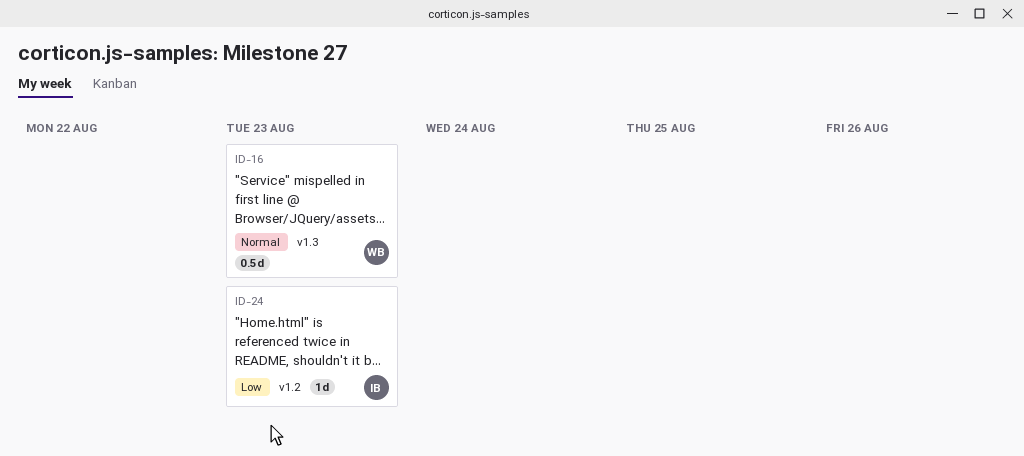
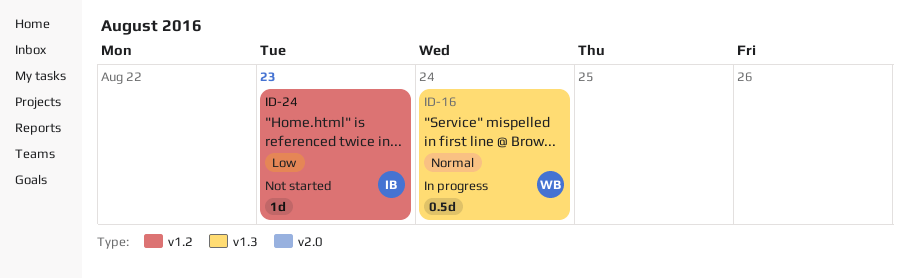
ID-16, due: Aug 23 -> Aug 24

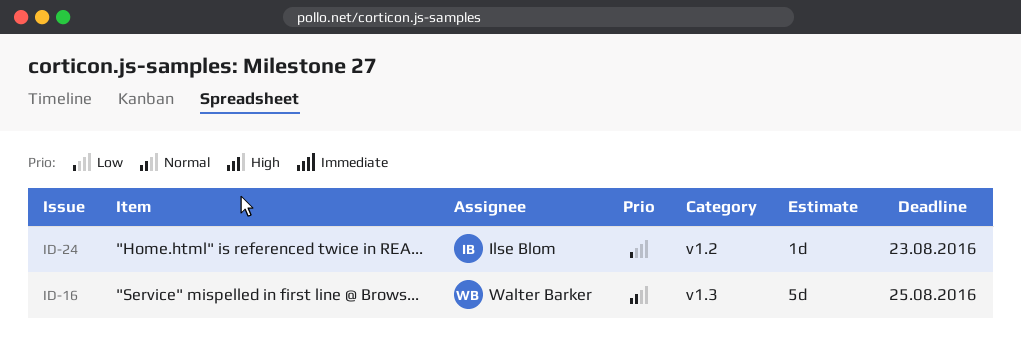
ID-16, estimate: 0.5d -> 5d
ID-16, due: Aug 24 -> Aug 25

